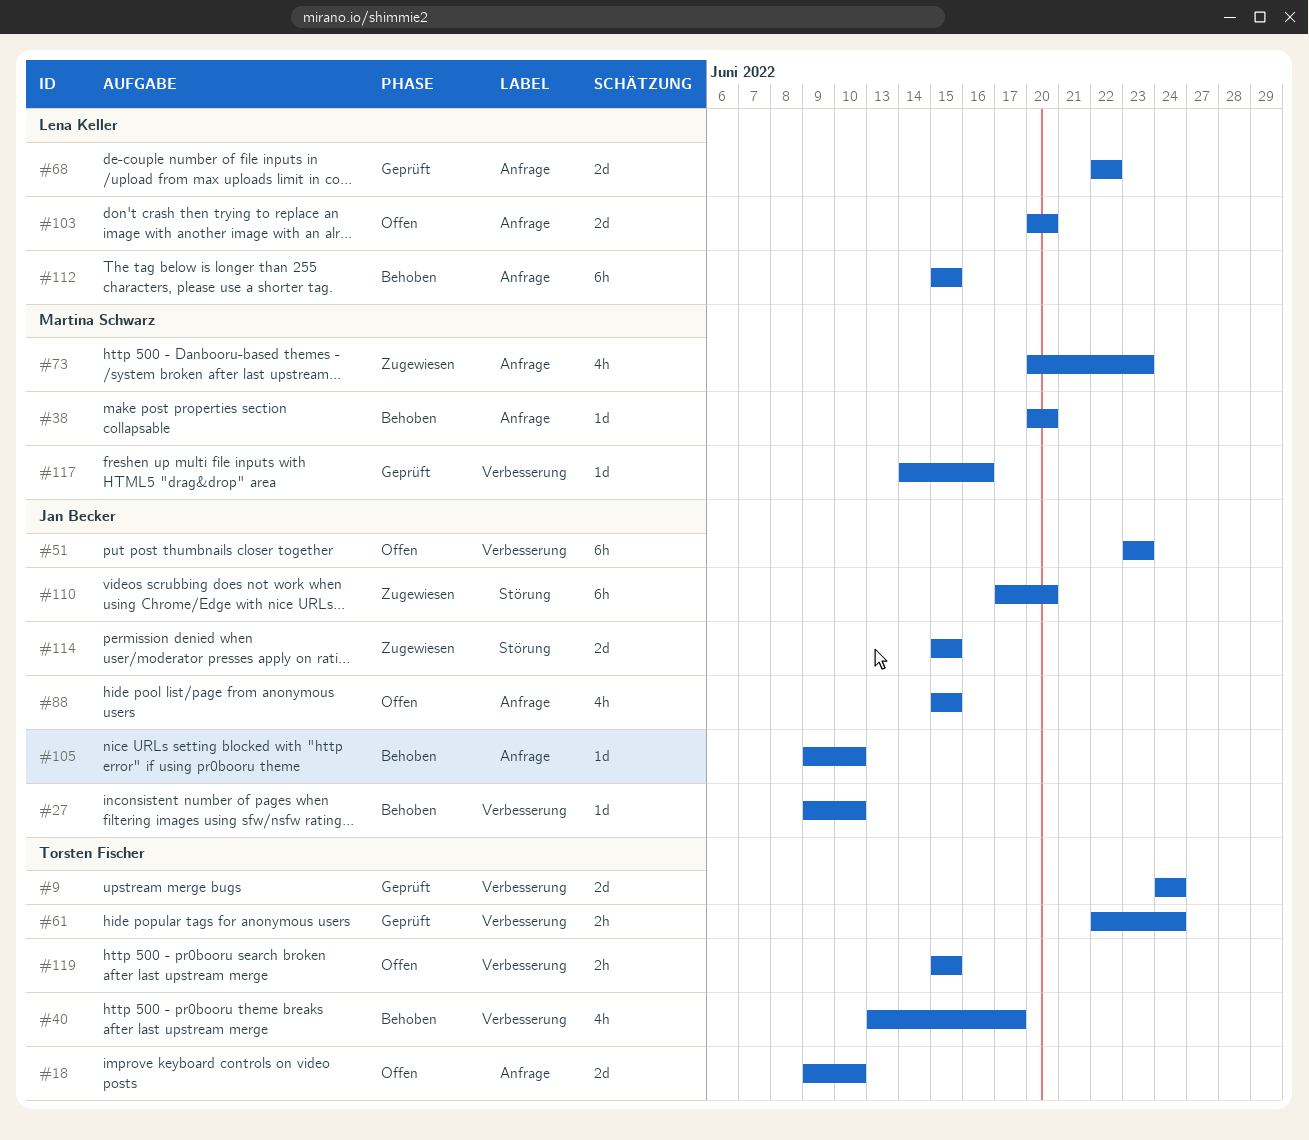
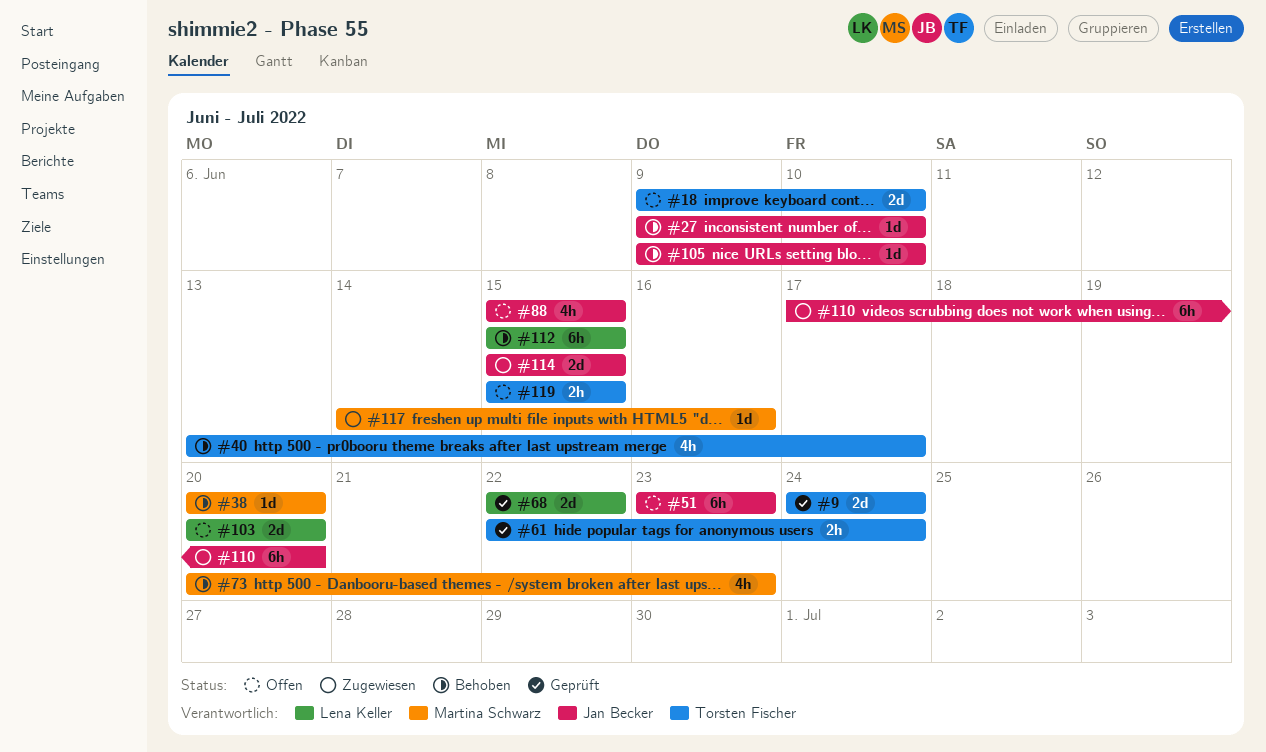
#73, status: Zugewiesen -> Behoben
#117, status: Geprüft -> Zugewiesen

